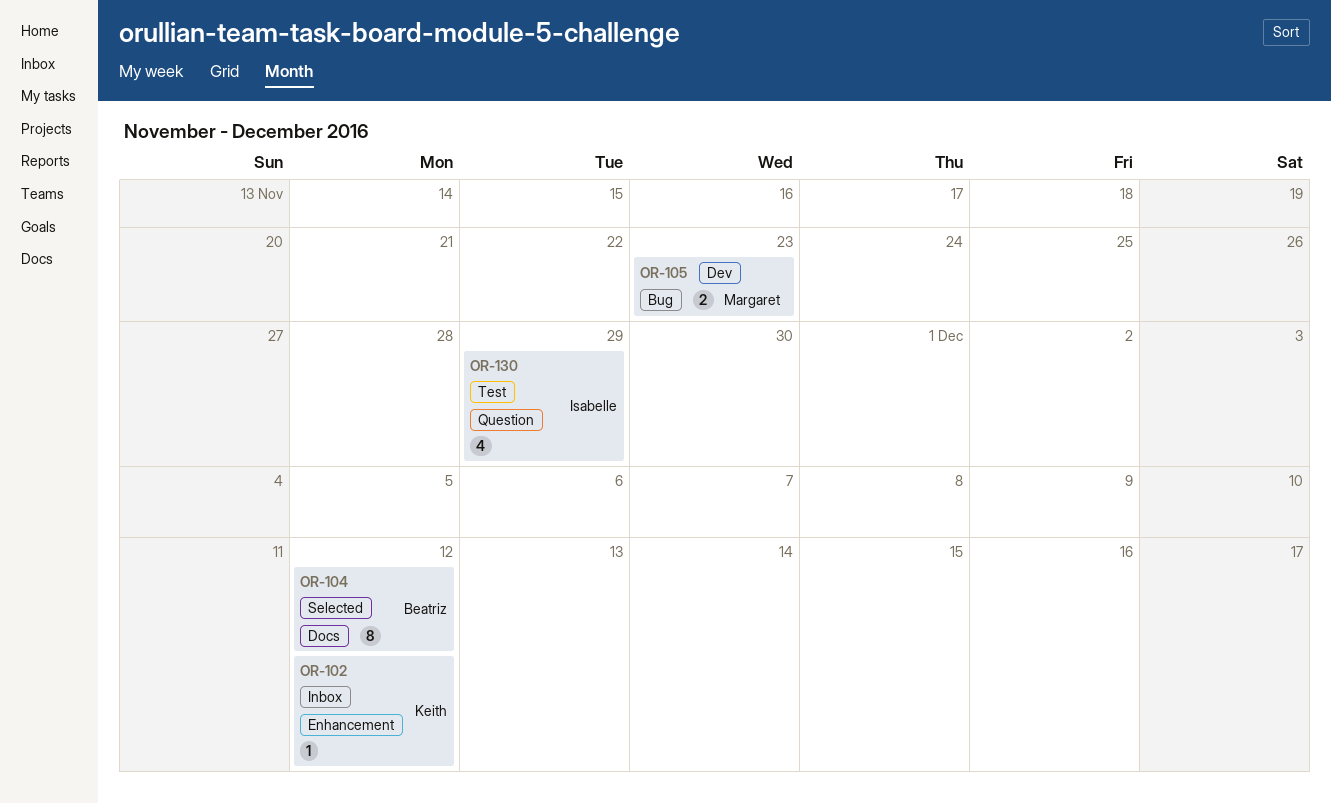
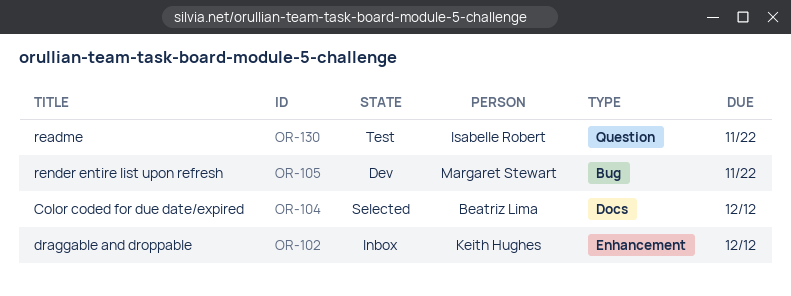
OR-105, due: Nov 23 -> Nov 22
OR-130, due: Nov 29 -> Nov 22

